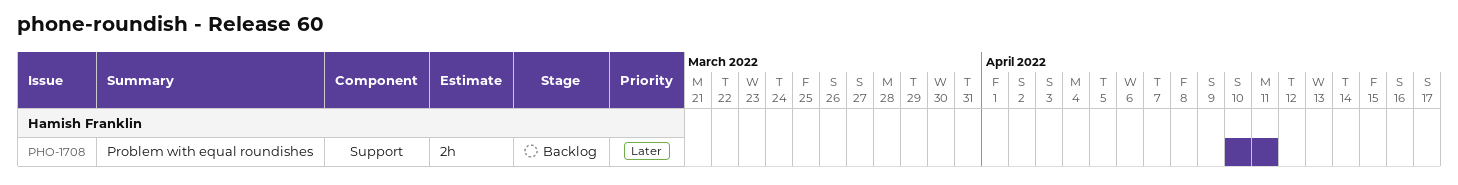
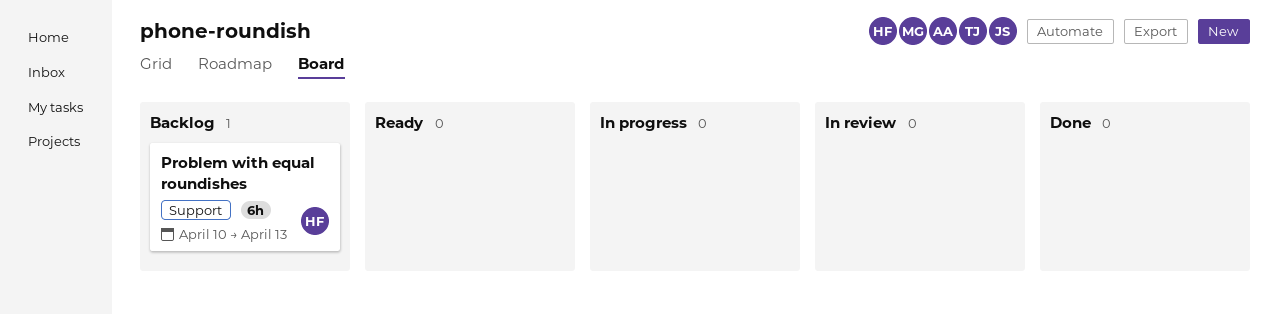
Problem with equal roundishes, estimate: 2h -> 6h
Problem with equal roundishes, due: Apr 11 -> Apr 13

